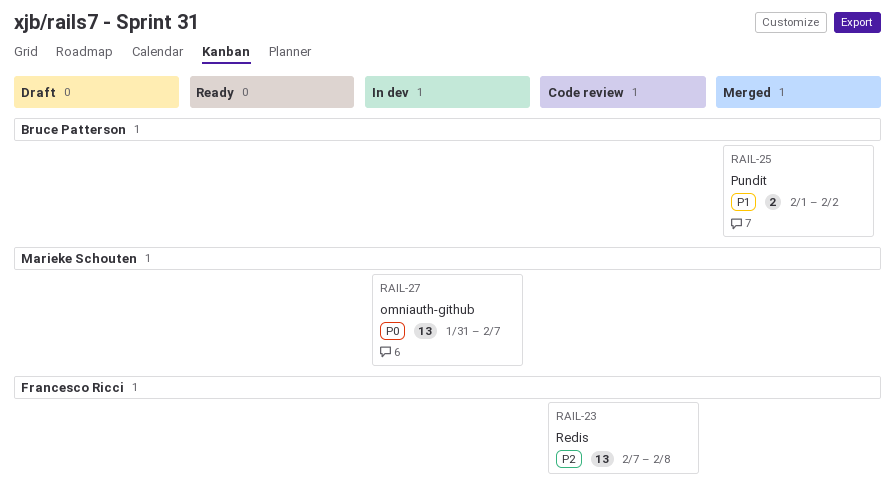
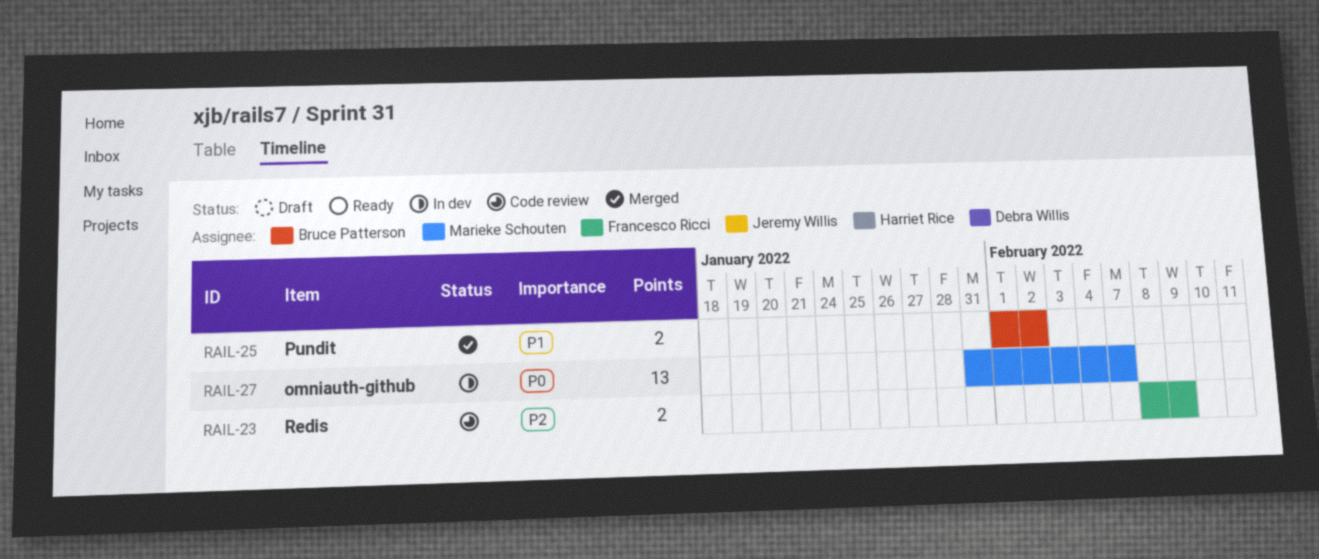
RAIL-23, estimate: 13 -> 2
RAIL-23, start: Feb 7 -> Feb 8
RAIL-23, due: Feb 8 -> Feb 9

